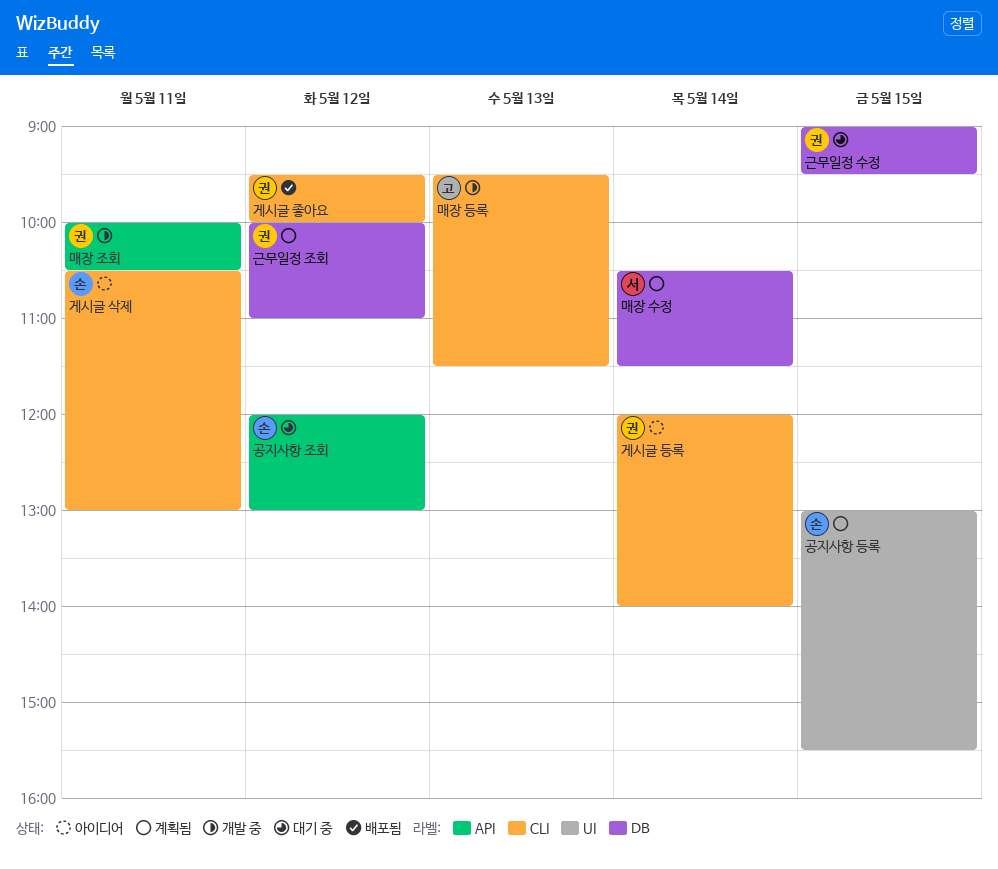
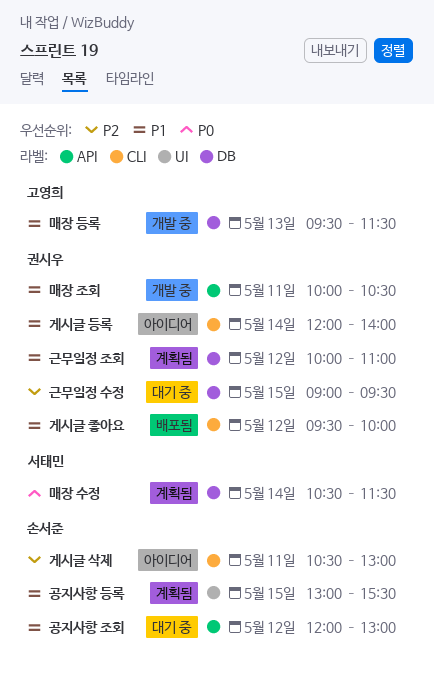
매장 등록, label: CLI -> DB

